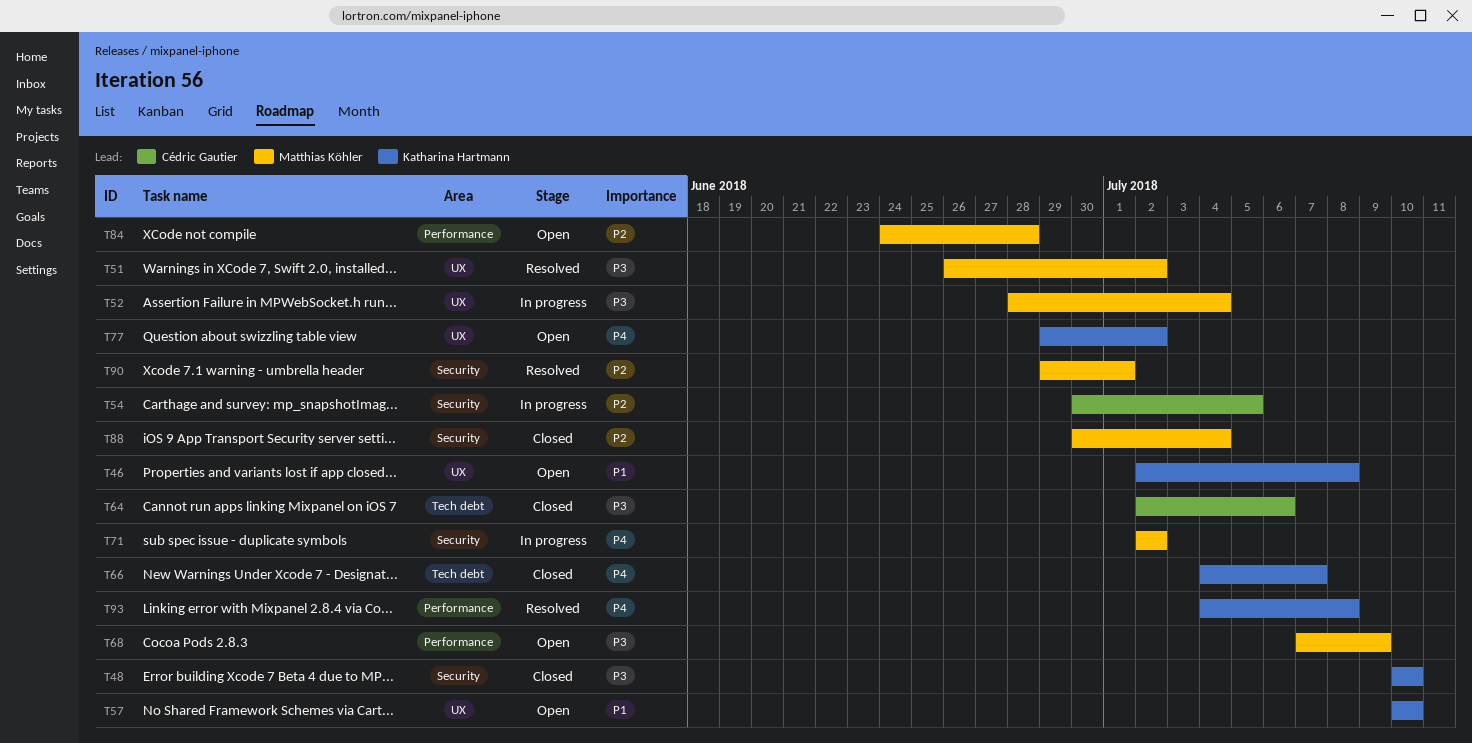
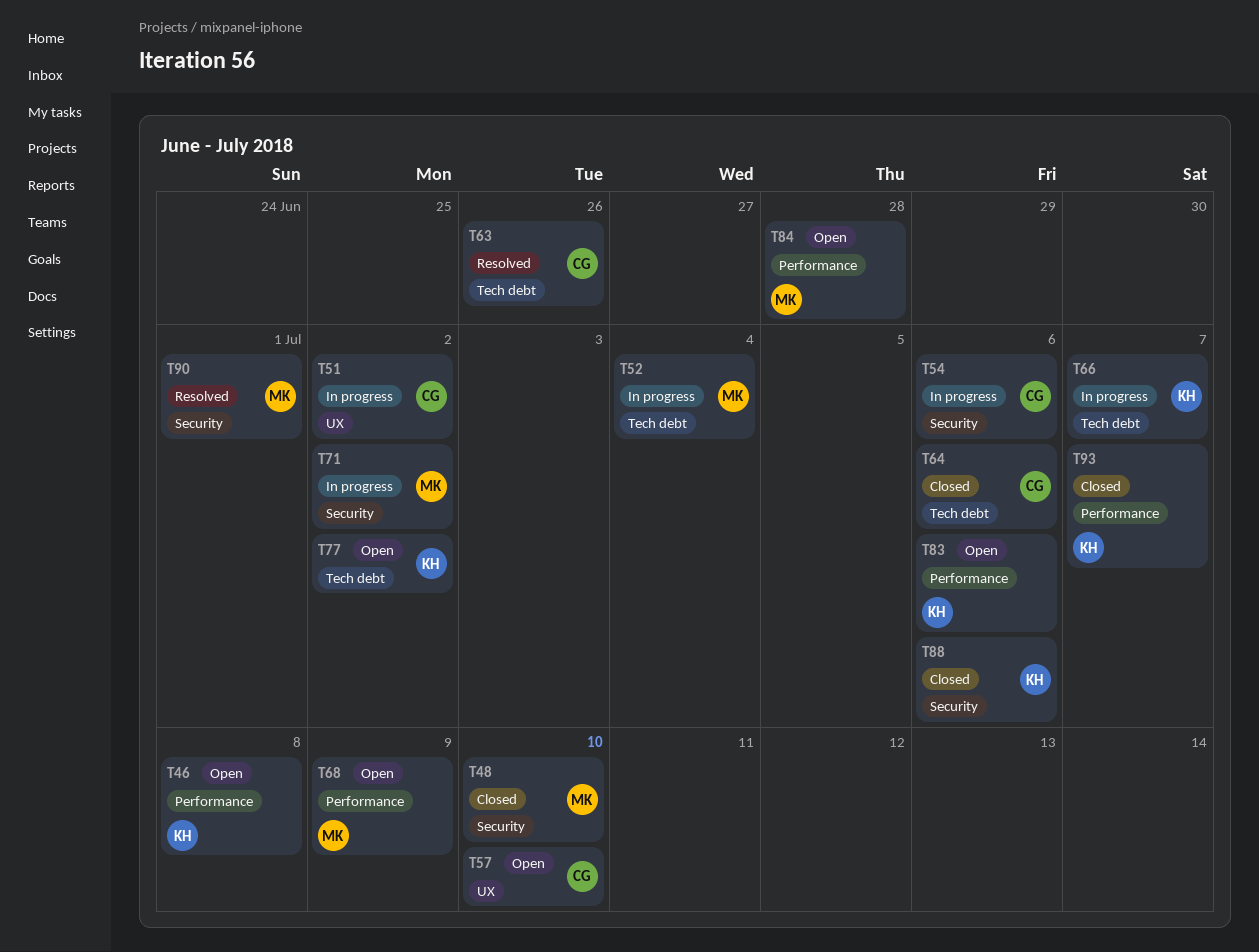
T46, label: UX -> Performance
T48, owner: Katharina Hartmann -> Matthias Köhler
T51, status: Resolved -> In progress
T51, owner: Matthias Köhler -> Cédric Gautier
T52, label: UX -> Tech debt
T54, due: Jul 5 -> Jul 6
T57, owner: Katharina Hartmann -> Cédric Gautier
T63: none -> present
T66, status: Closed -> In progress
T77, label: UX -> Tech debt
T83: none -> present
T88, owner: Matthias Köhler -> Katharina Hartmann
T88, due: Jul 4 -> Jul 6
T93, status: Resolved -> Closed
T93, due: Jul 8 -> Jul 7

